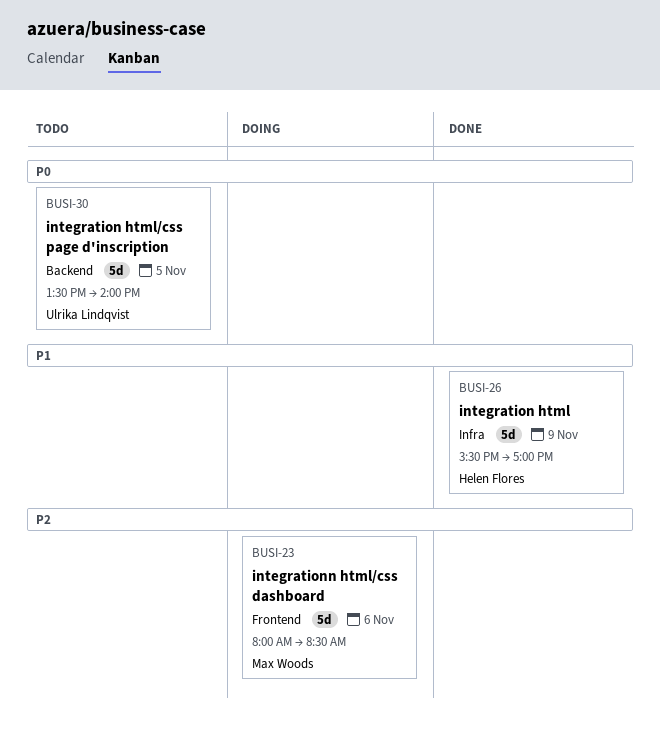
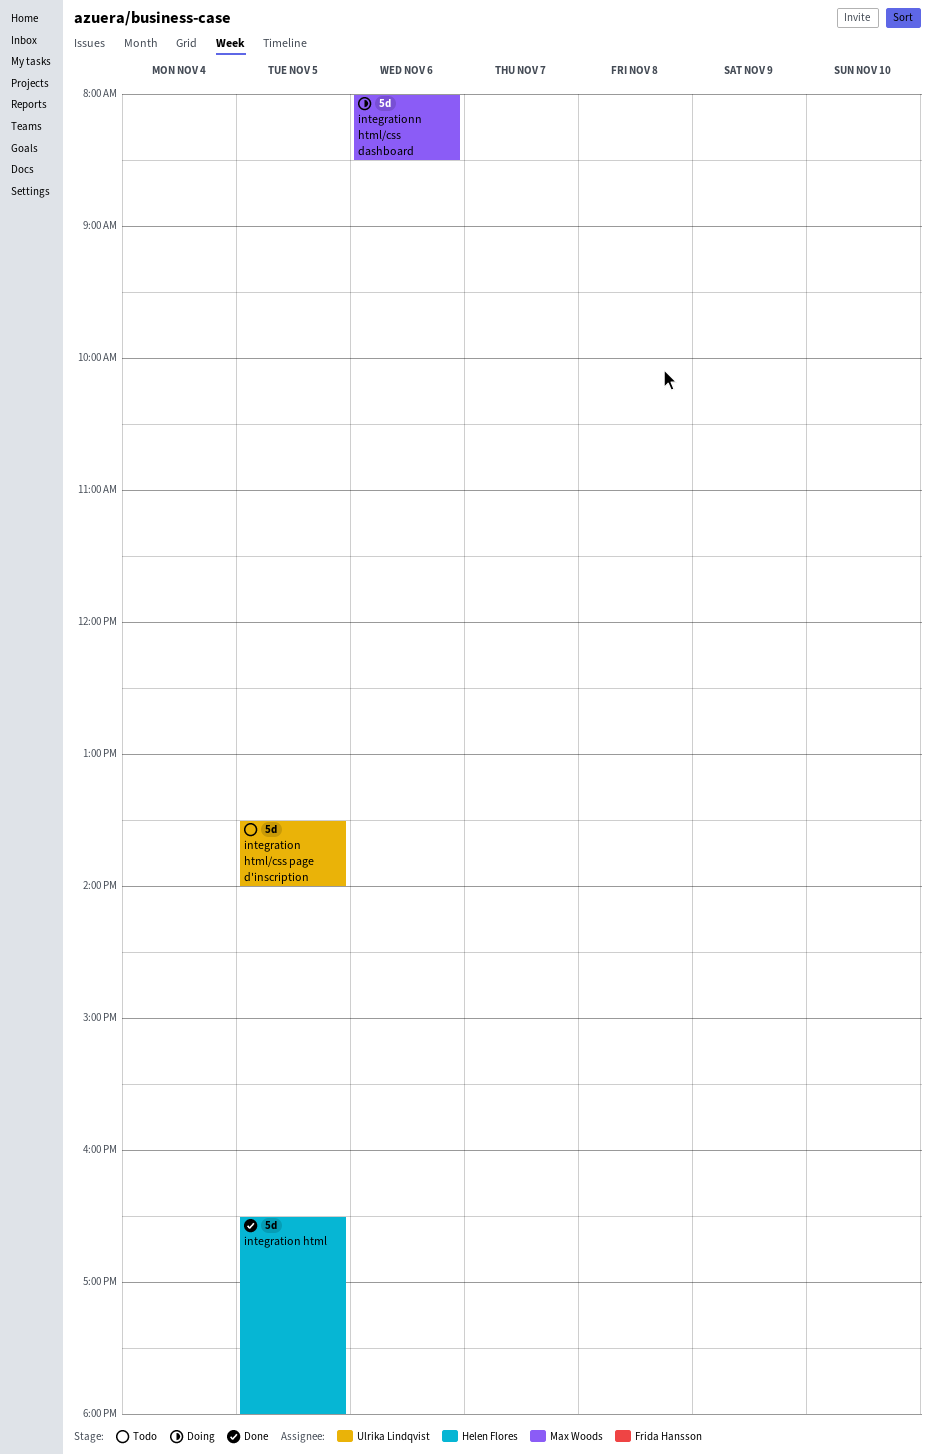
integration html, day: Nov 9 -> Nov 5
integration html, begins: 15:30 -> 16:30
integration html, ends: 17:00 -> 18:00

